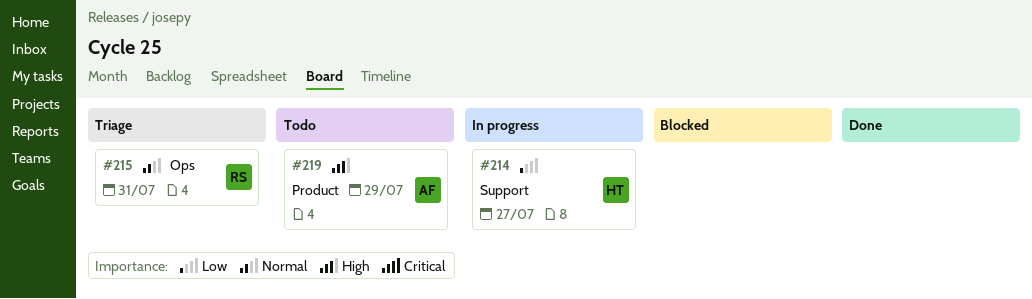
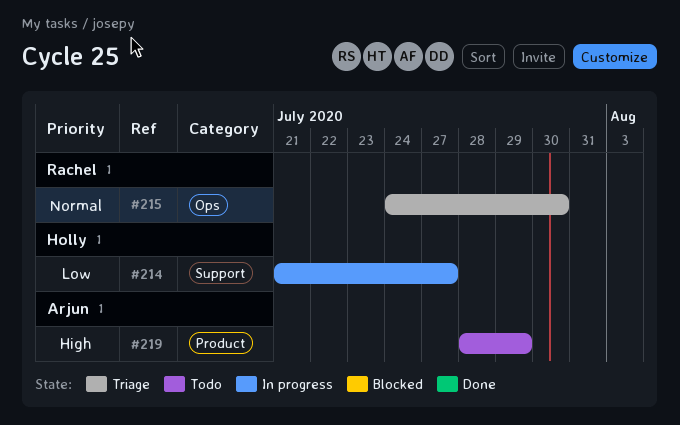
#215, due: Jul 31 -> Jul 30

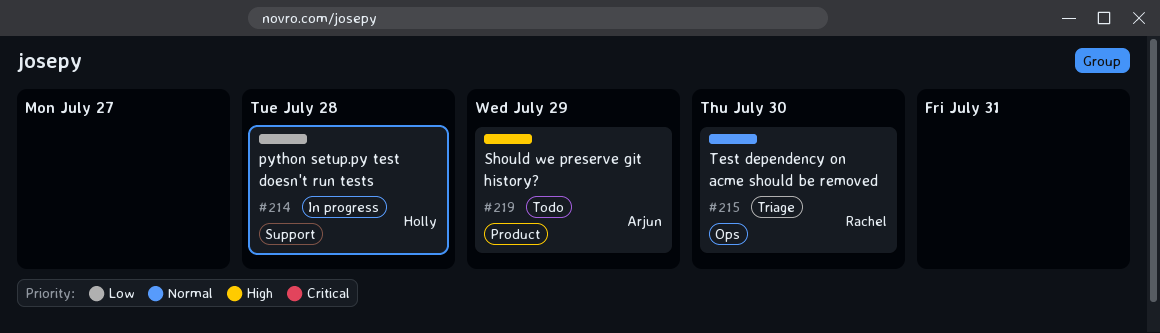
#214, due: Jul 27 -> Jul 28

